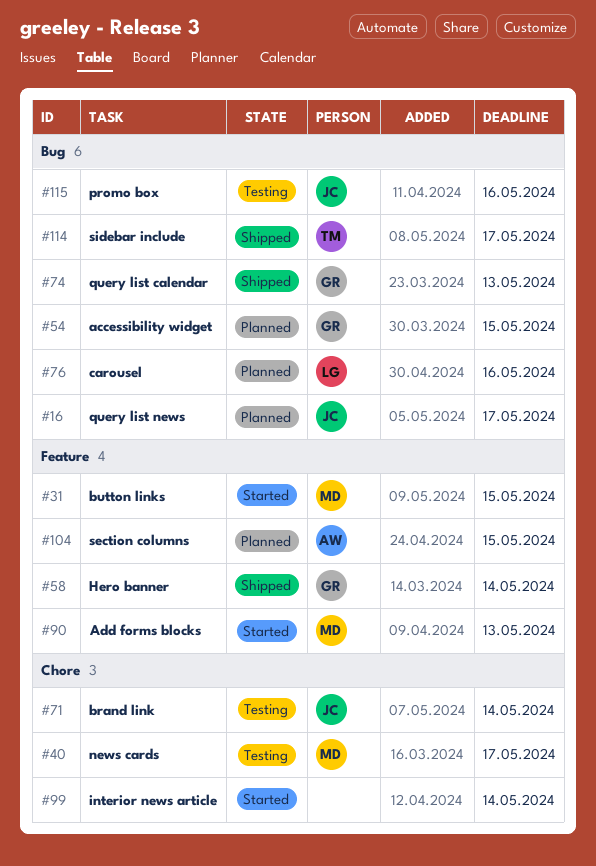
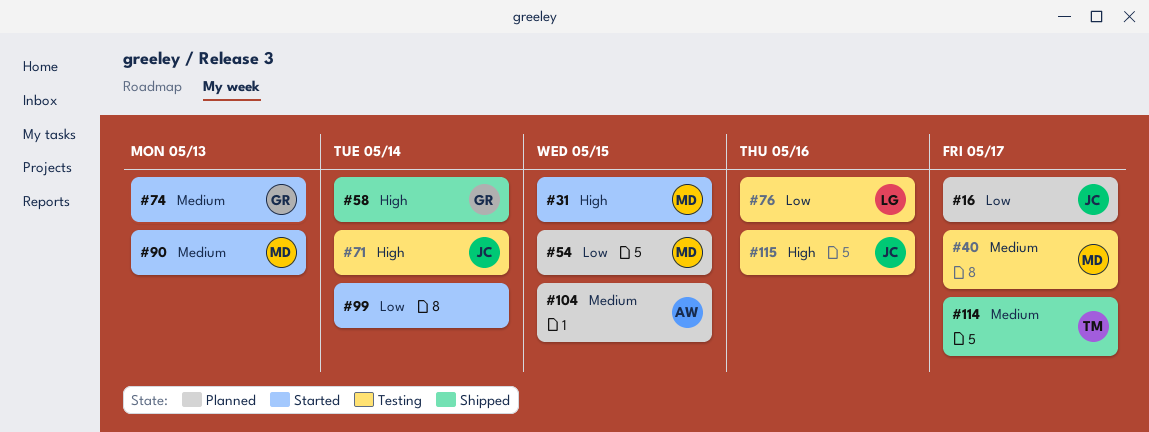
#54, owner: GR -> MD
#74, status: Shipped -> Started
#76, status: Planned -> Testing

